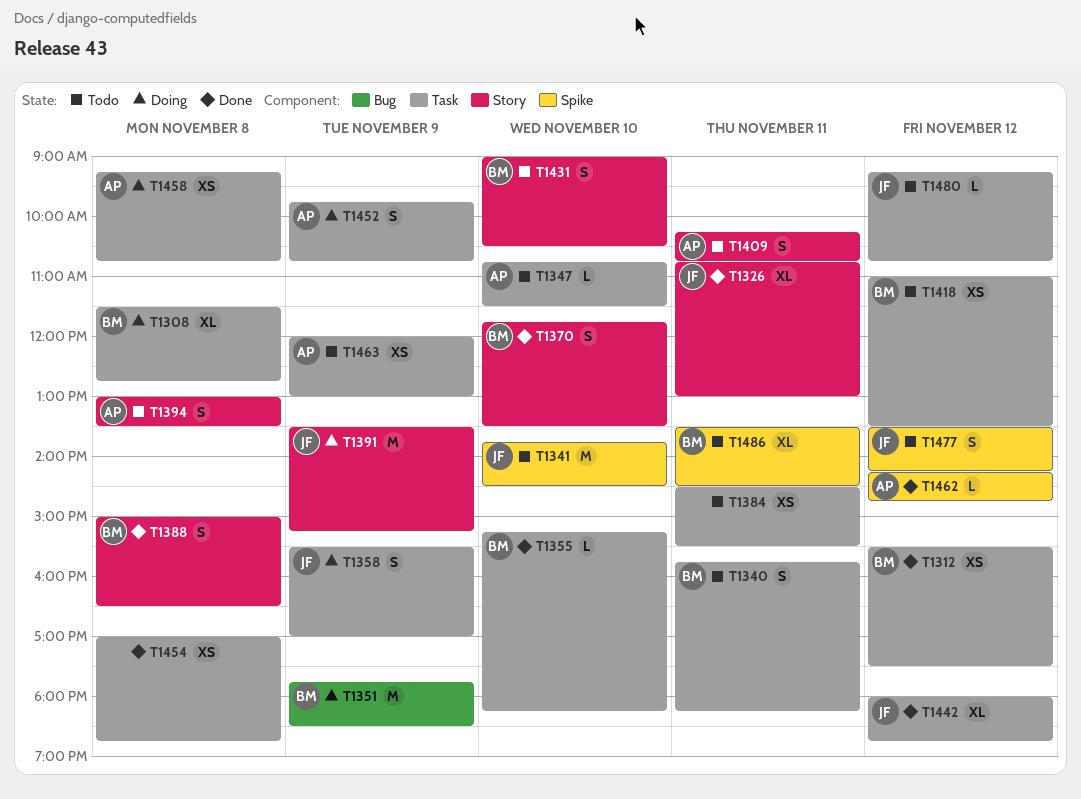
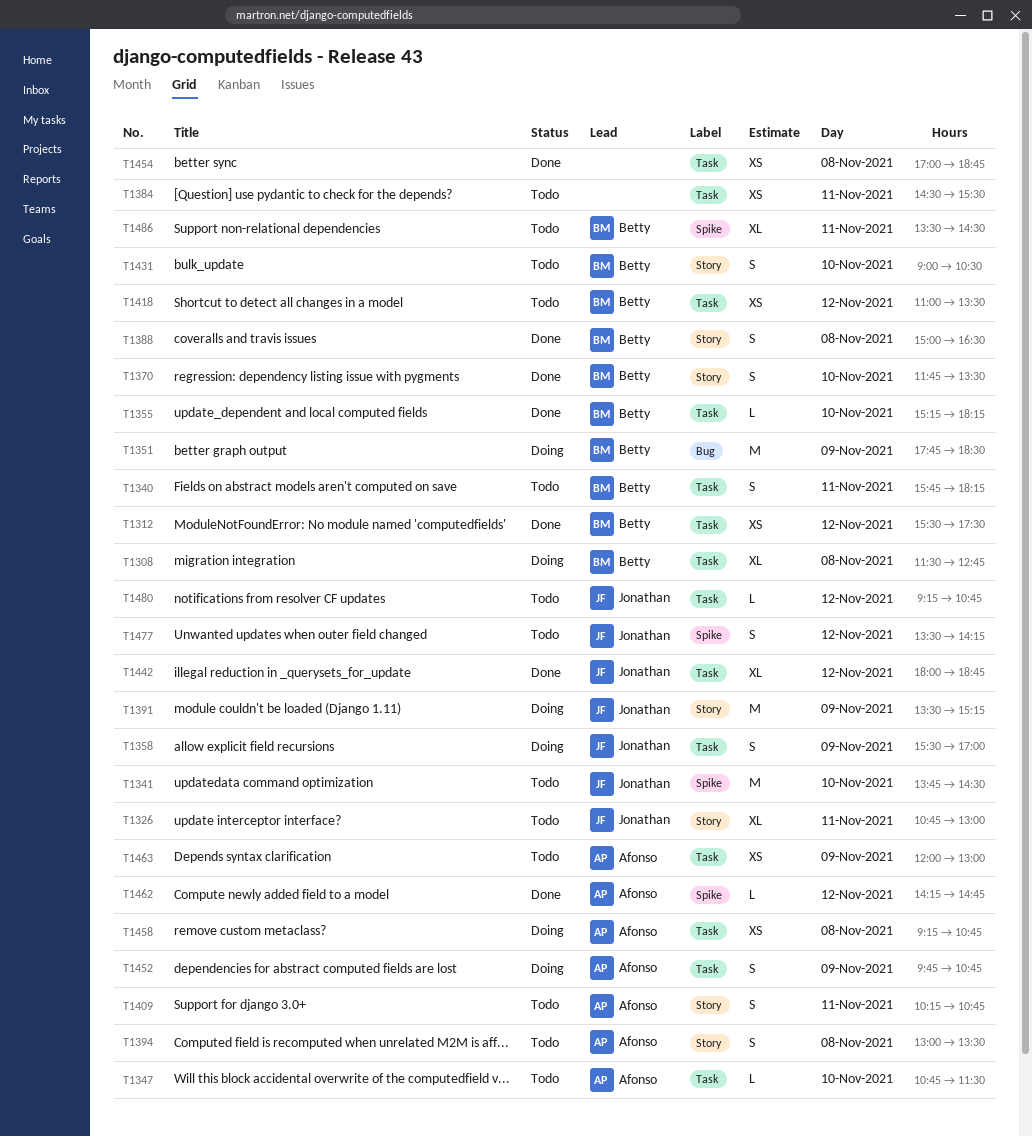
T1326, status: Done -> Todo

